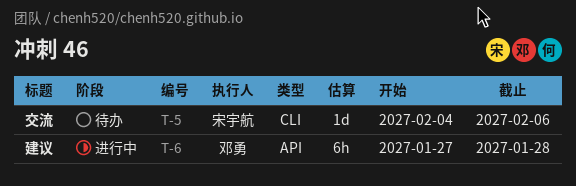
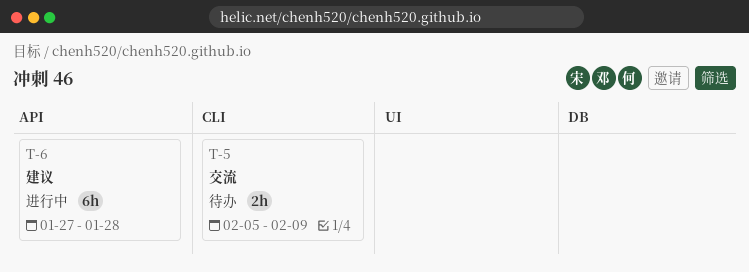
T-5, estimate: 1d -> 2h
T-5, start: Feb 4 -> Feb 5
T-5, due: Feb 6 -> Feb 9

